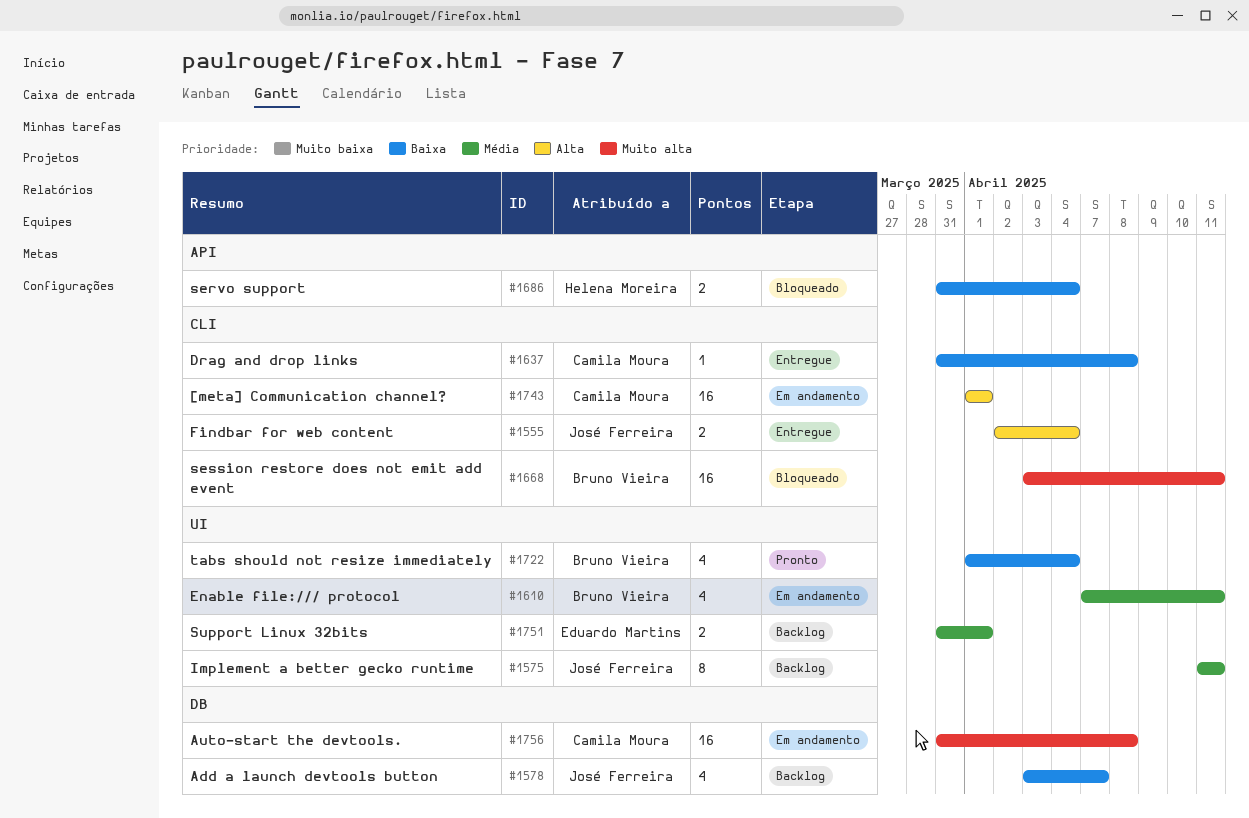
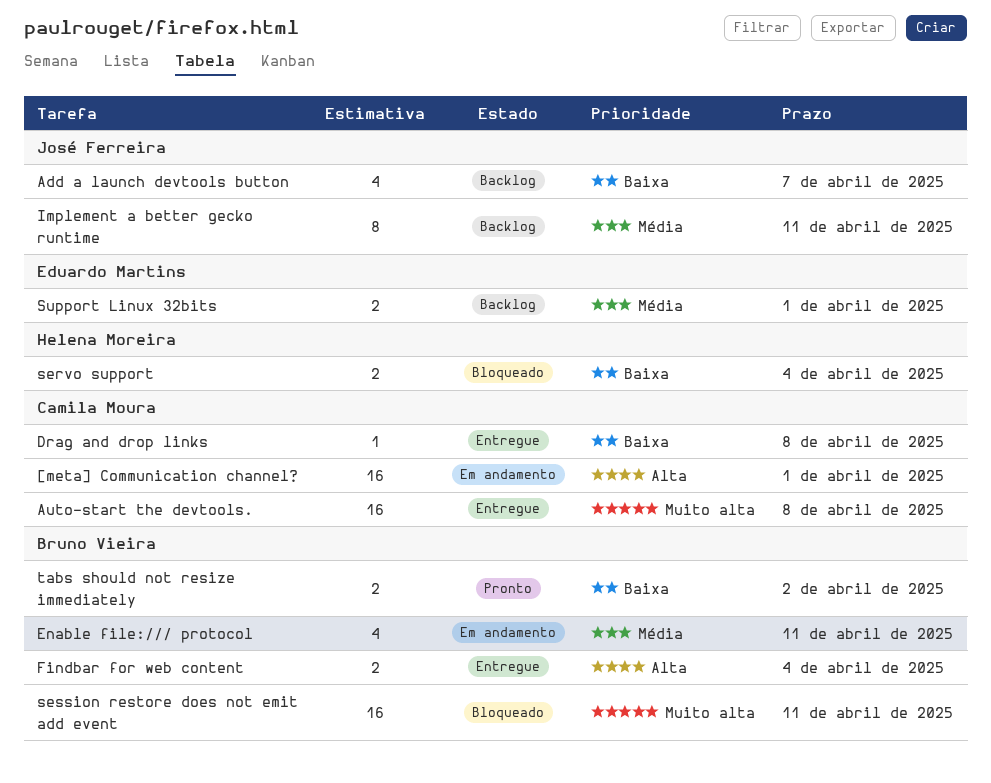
Auto-start the devtools., status: Em andamento -> Entregue
Findbar for web content, owner: José Ferreira -> Bruno Vieira
tabs should not resize immediately, estimate: 4 -> 2
tabs should not resize immediately, due: Apr 4 -> Apr 2

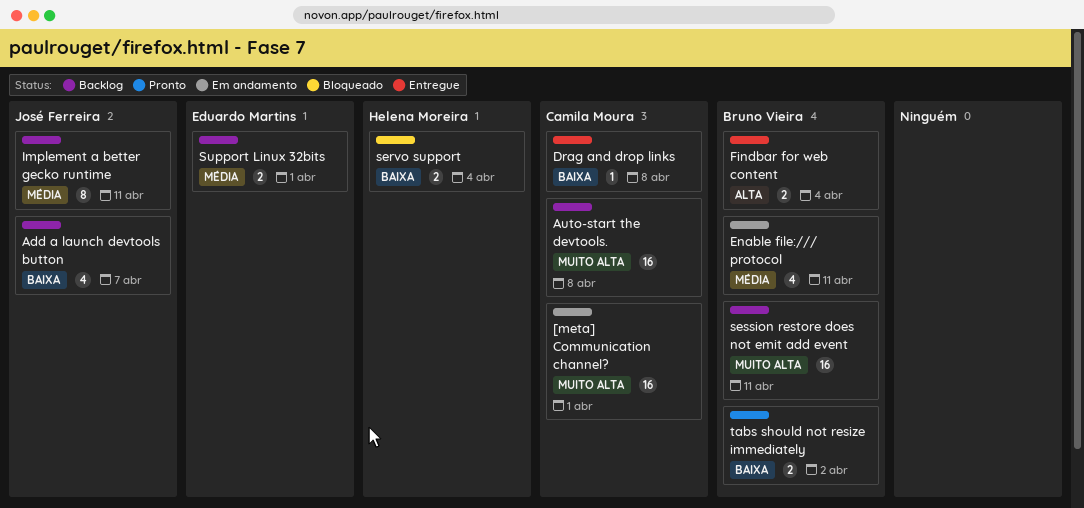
[meta] Communication channel?, priority: Alta -> Muito alta
Auto-start the devtools., status: Entregue -> Backlog
session restore does not emit add event, status: Bloqueado -> Backlog

